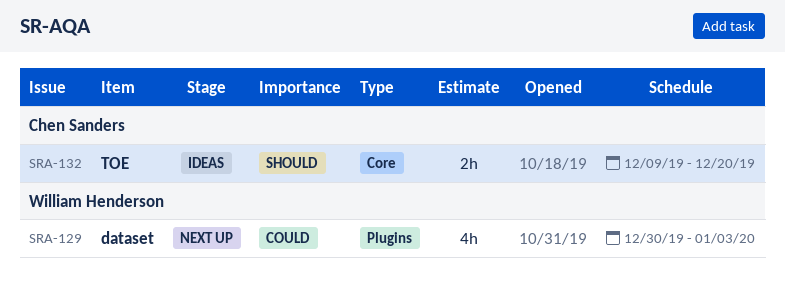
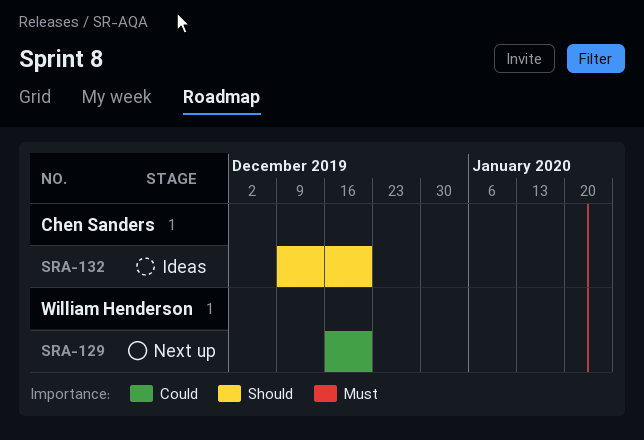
SRA-129, start: Dec 30 -> Dec 16
SRA-129, due: Jan 3 -> Dec 20

